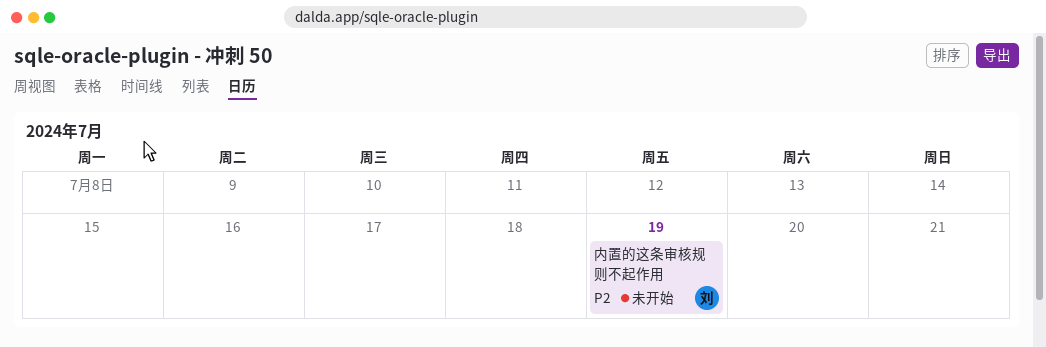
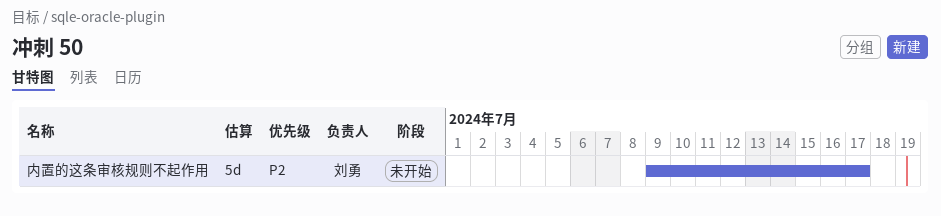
内置的这条审核规则不起作用, due: Jul 19 -> Jul 17

